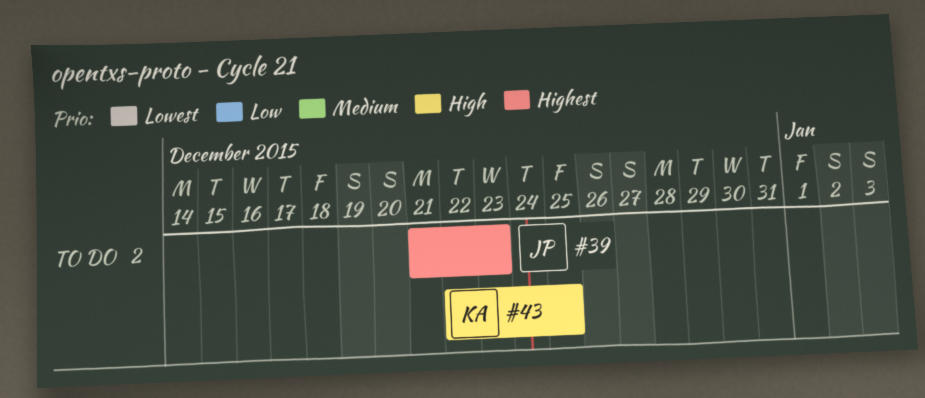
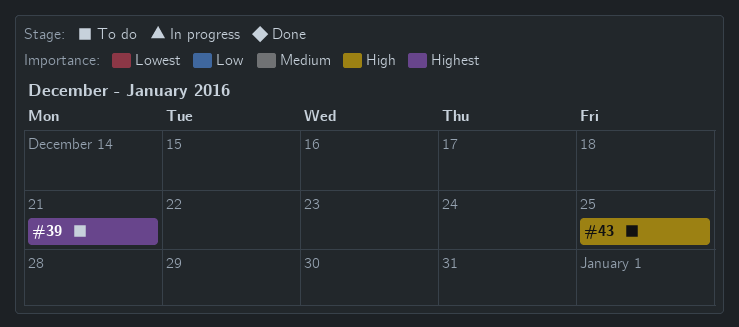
#39, due: Dec 23 -> Dec 21

